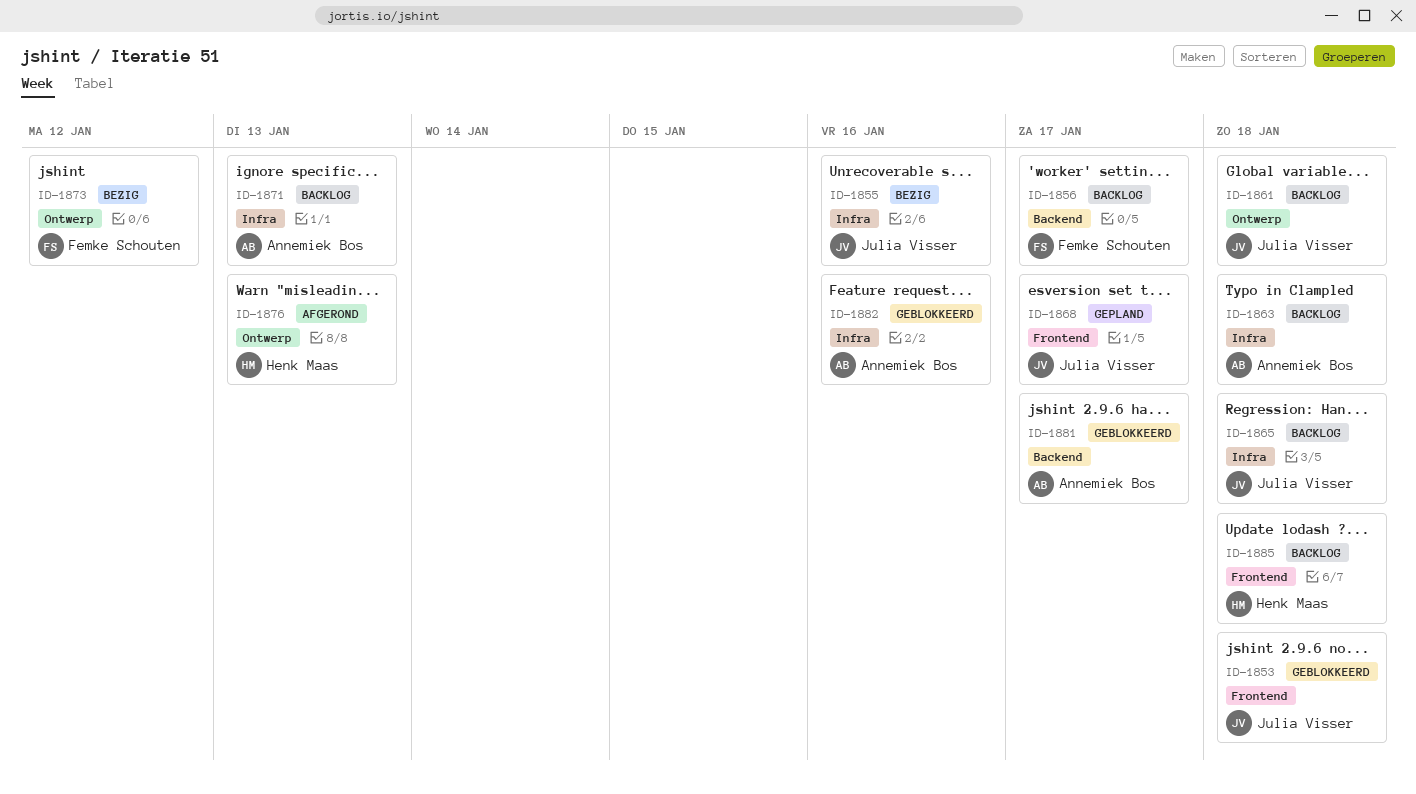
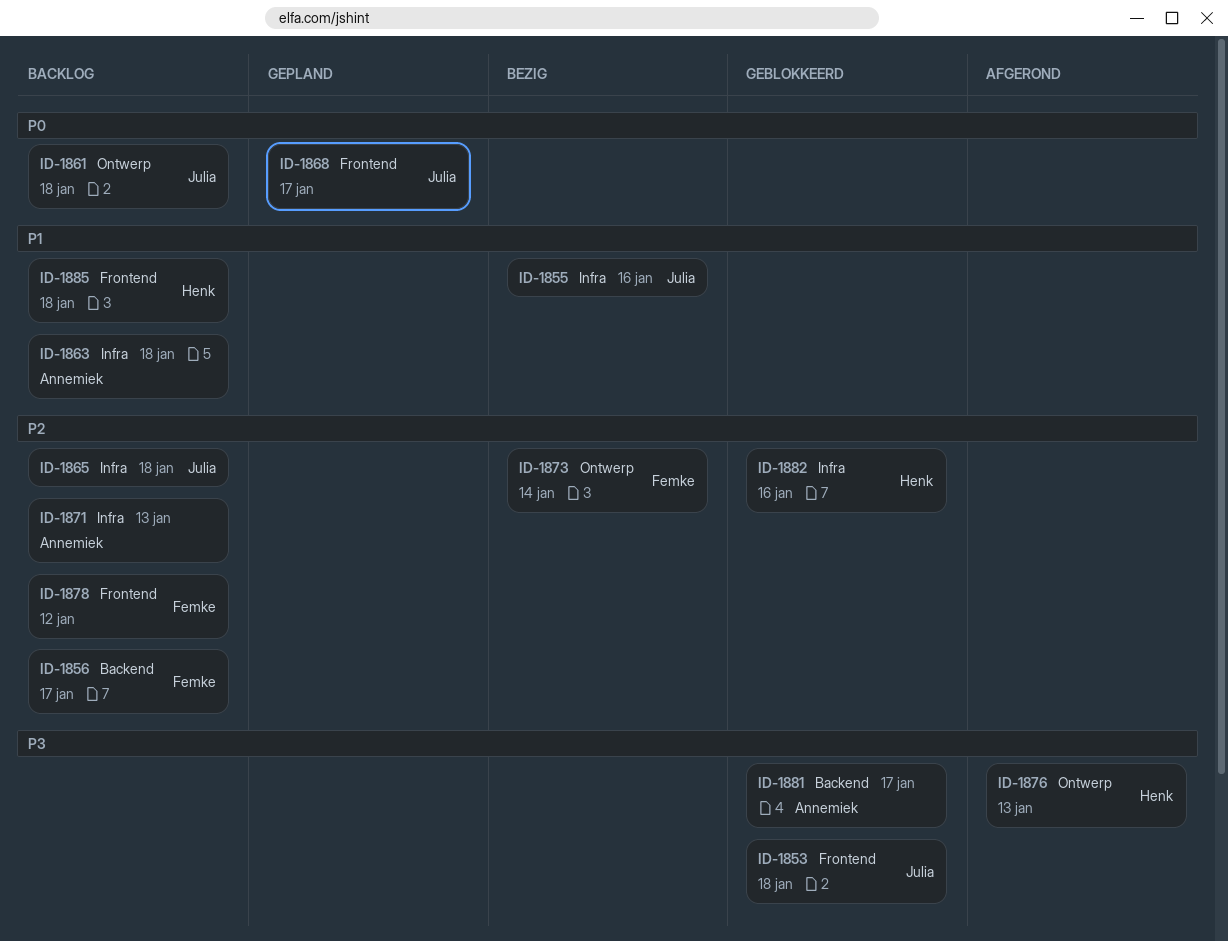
ID-1873, due: Jan 12 -> Jan 14
ID-1878: none -> present
ID-1882, owner: Annemiek Bos -> Henk Maas

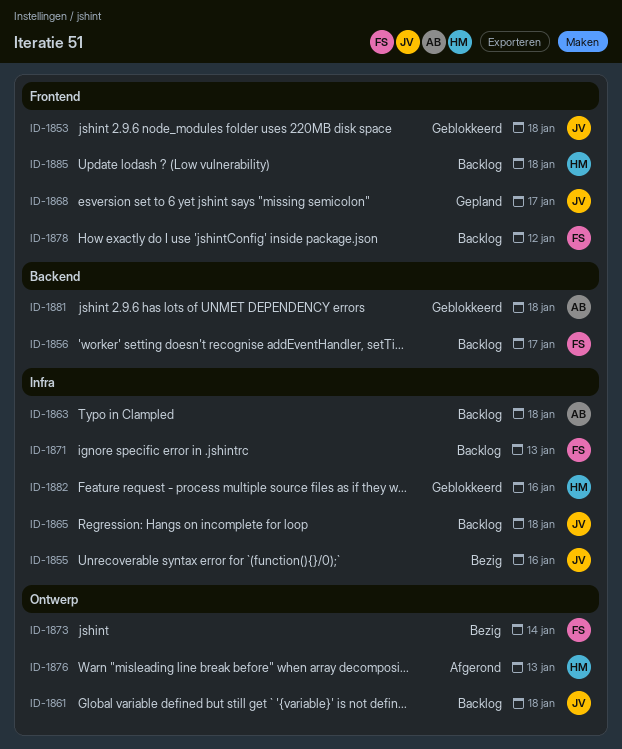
ID-1871, owner: Annemiek -> Femke
ID-1881, due: Jan 17 -> Jan 18

